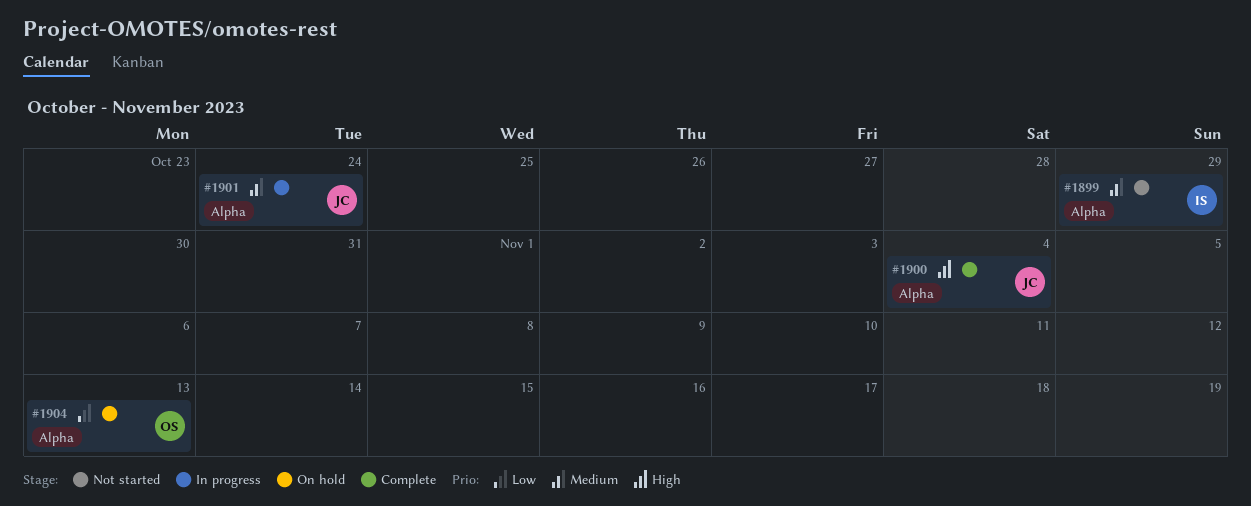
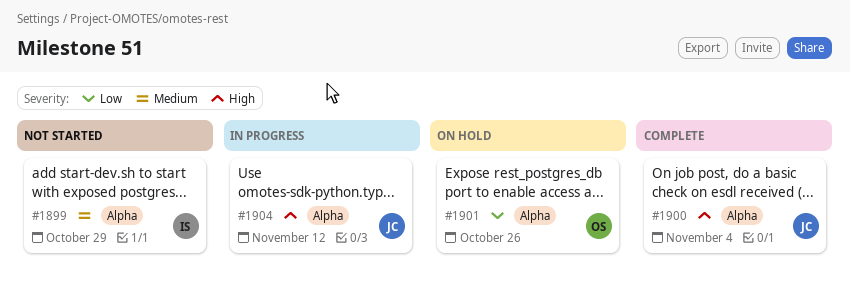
#1901, status: In progress -> On hold
#1901, owner: JC -> OS
#1901, priority: Medium -> Low
#1901, due: Oct 24 -> Oct 26
#1904, status: On hold -> In progress
#1904, owner: OS -> JC
#1904, priority: Low -> High
#1904, due: Nov 13 -> Nov 12

